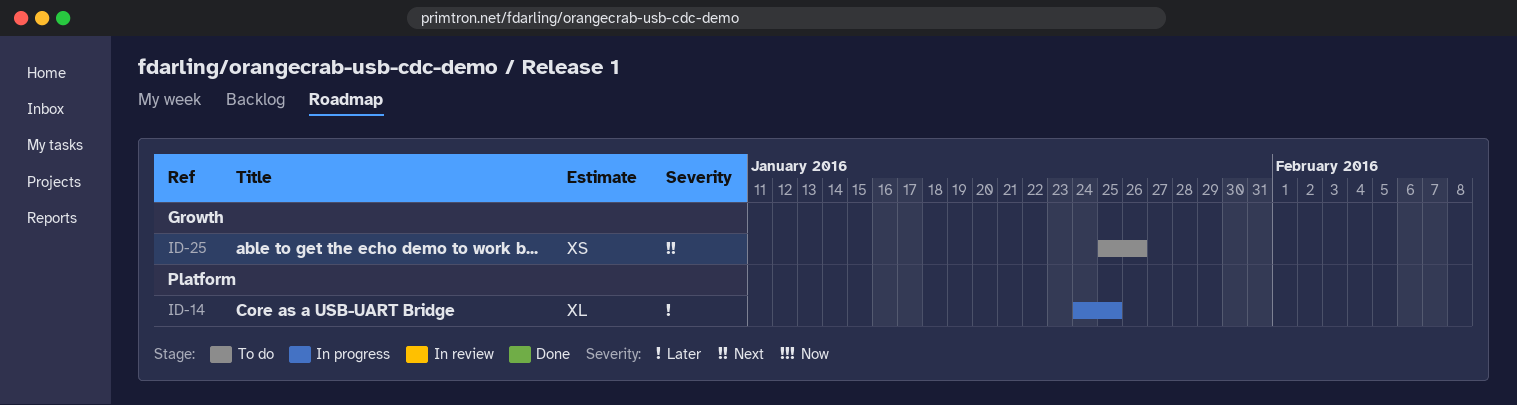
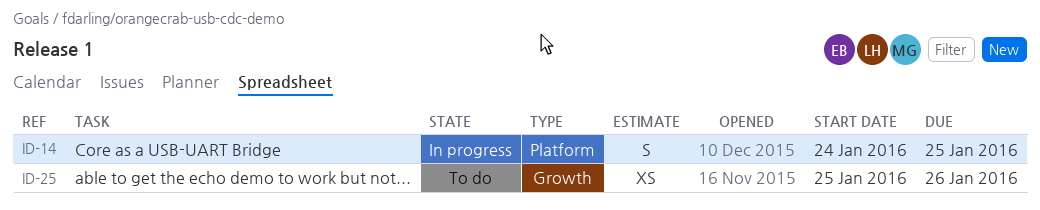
ID-14, estimate: XL -> S

